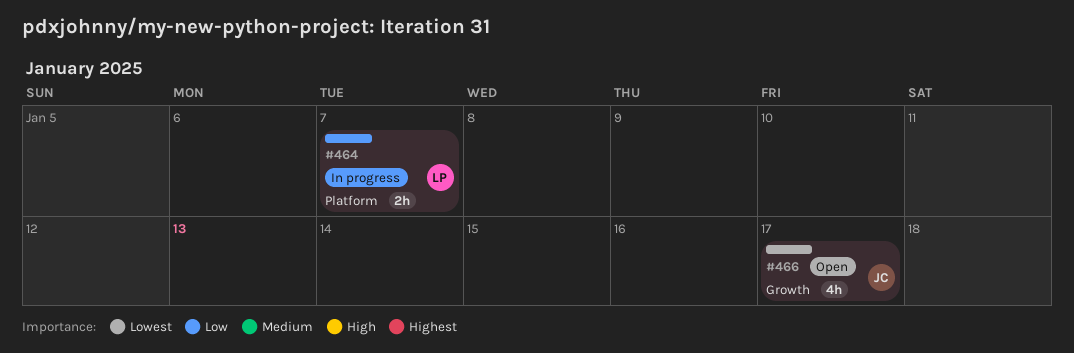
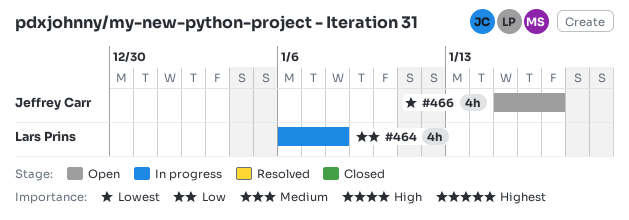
#464, estimate: 2h -> 4h
#464, due: Jan 7 -> Jan 8

